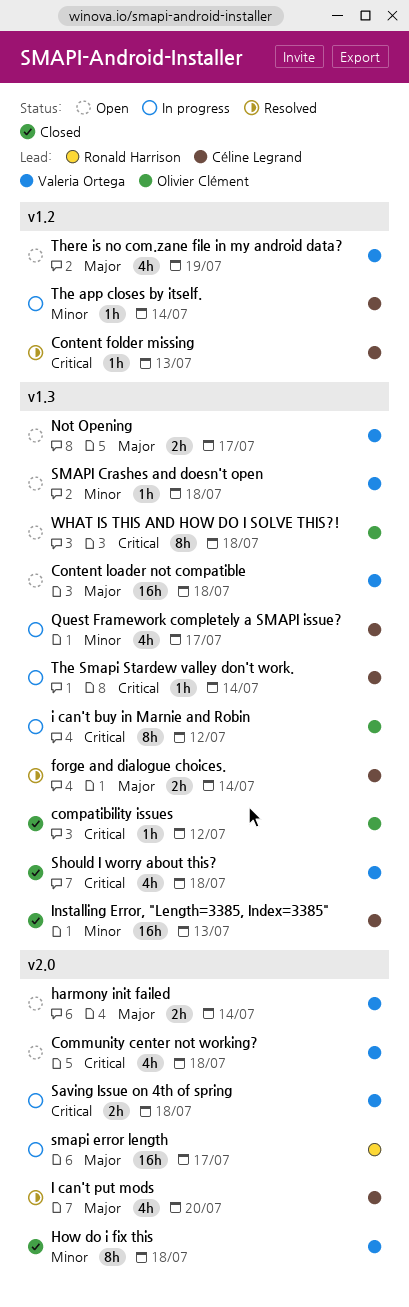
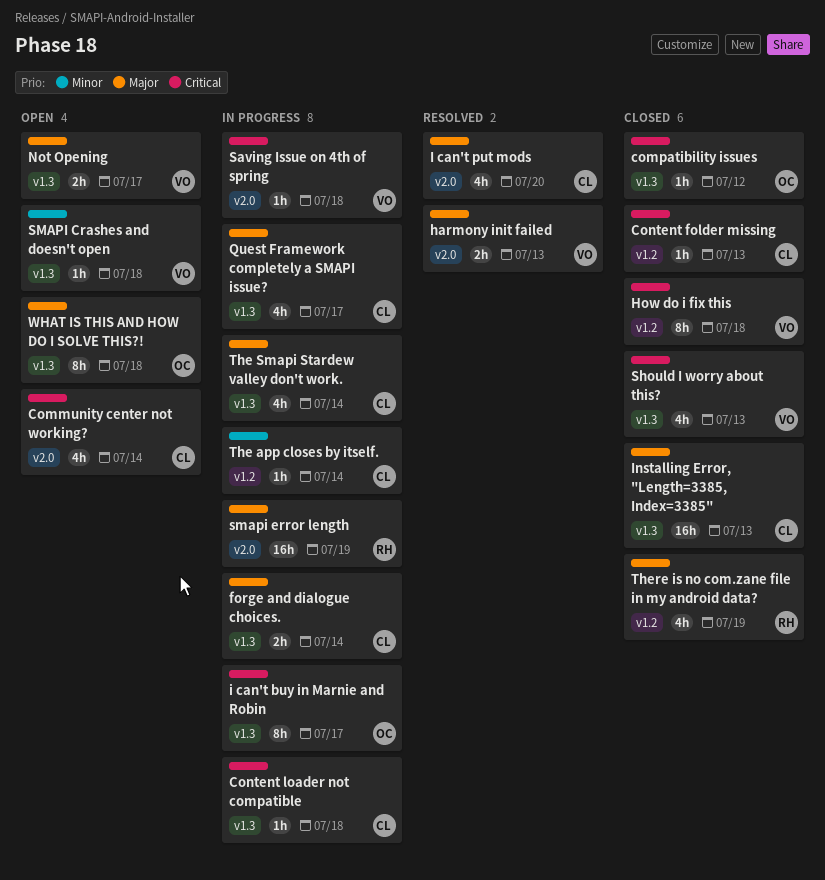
Community center not working?, owner: Valeria Ortega -> Céline Legrand
Community center not working?, due: Jul 18 -> Jul 14
Content folder missing, status: Resolved -> Closed
Content loader not compatible, status: Open -> In progress
Content loader not compatible, owner: Valeria Ortega -> Céline Legrand
Content loader not compatible, priority: Major -> Critical
Content loader not compatible, estimate: 16h -> 1h
forge and dialogue choices., status: Resolved -> In progress
harmony init failed, status: Open -> Resolved
harmony init failed, due: Jul 14 -> Jul 13
How do i fix this, priority: Minor -> Critical
How do i fix this, label: v2.0 -> v1.2
i can't buy in Marnie and Robin, due: Jul 12 -> Jul 17
Installing Error, "Length=3385, Index=3385", priority: Minor -> Major
Quest Framework completely a SMAPI issue?, priority: Minor -> Major
Saving Issue on 4th of spring, estimate: 2h -> 1h
Should I worry about this?, due: Jul 18 -> Jul 13
smapi error length, due: Jul 17 -> Jul 19
The Smapi Stardew valley don't work., priority: Critical -> Major
The Smapi Stardew valley don't work., estimate: 1h -> 4h
There is no com.zane file in my android data?, status: Open -> Closed
There is no com.zane file in my android data?, owner: Valeria Ortega -> Ronald Harrison
WHAT IS THIS AND HOW DO I SOLVE THIS?!, priority: Critical -> Major

